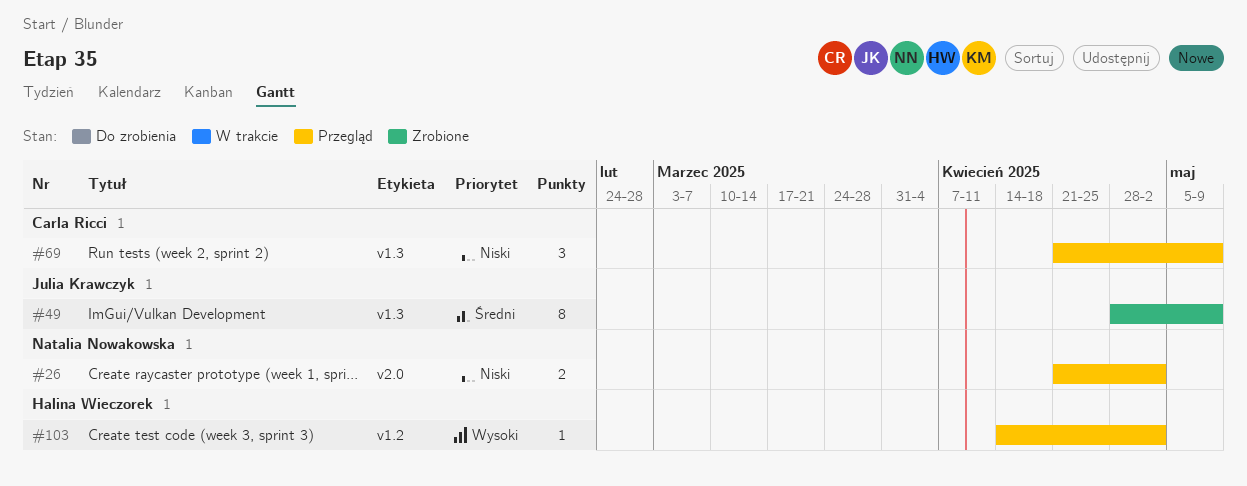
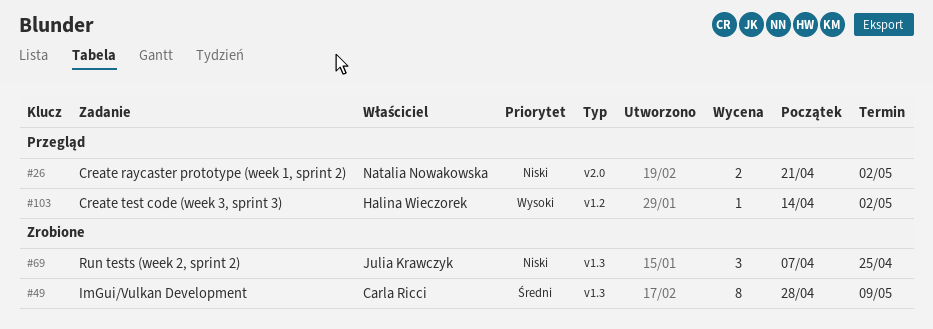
#49, owner: Julia Krawczyk -> Carla Ricci
#69, status: Przegląd -> Zrobione
#69, owner: Carla Ricci -> Julia Krawczyk
#69, start: Apr 21 -> Apr 7
#69, due: May 9 -> Apr 25

